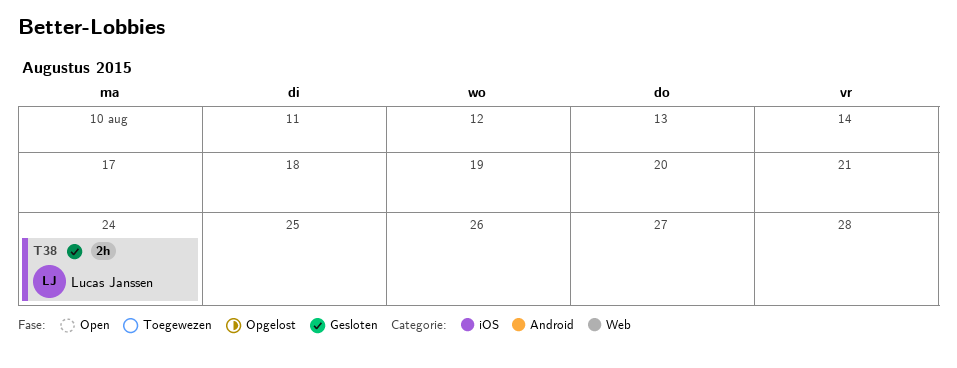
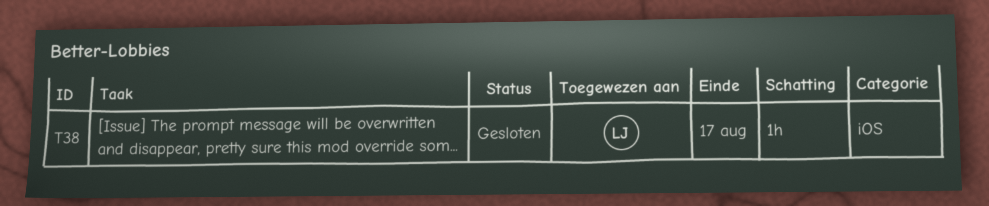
T38, estimate: 2h -> 1h
T38, due: Aug 24 -> Aug 17

